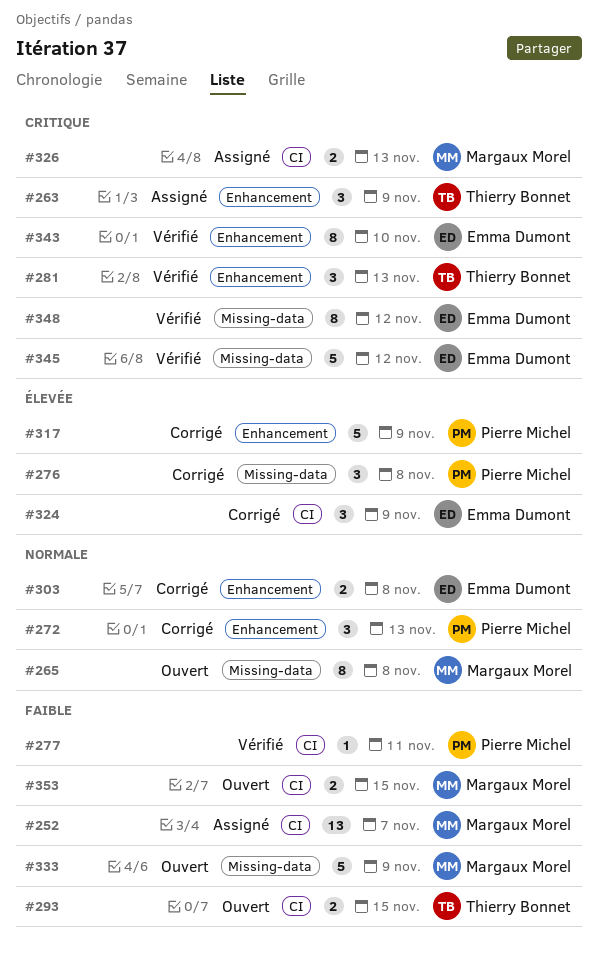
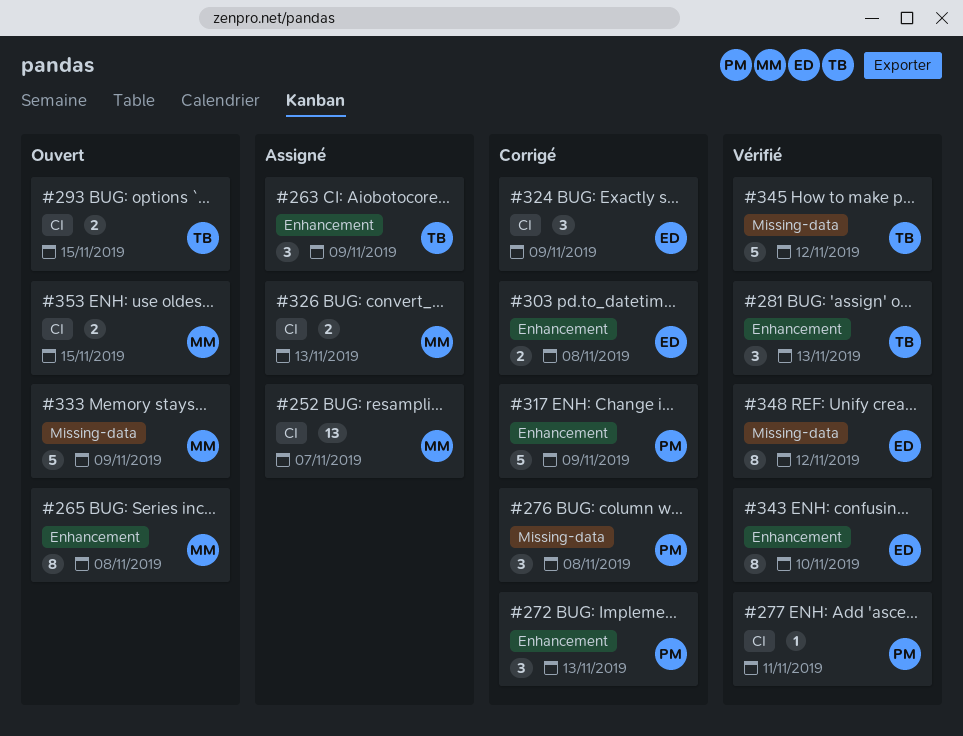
#265, label: Missing-data -> Enhancement
#345, owner: Emma Dumont -> Thierry Bonnet

